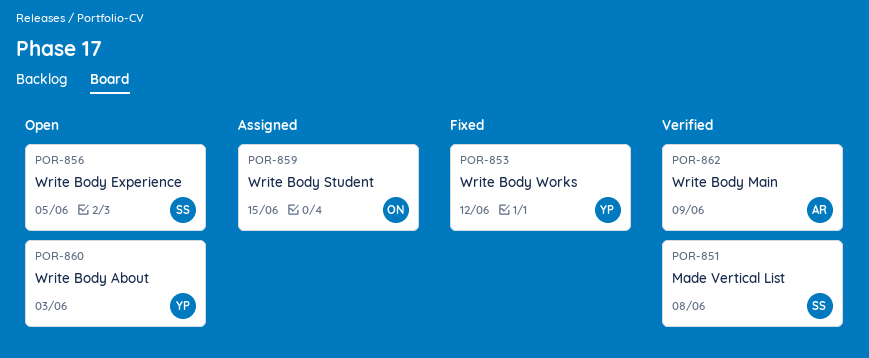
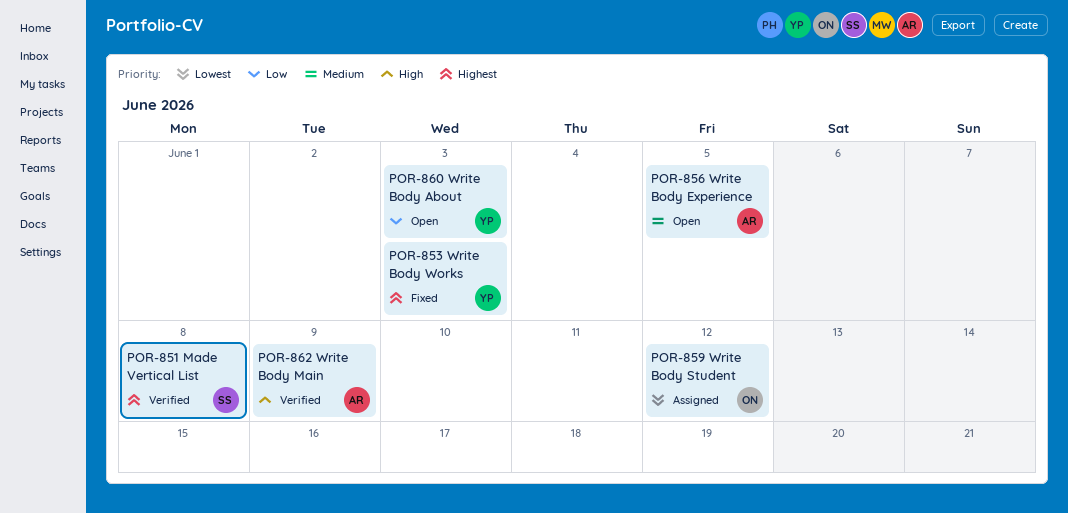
POR-853, due: Jun 12 -> Jun 3
POR-856, owner: SS -> AR
POR-859, due: Jun 15 -> Jun 12

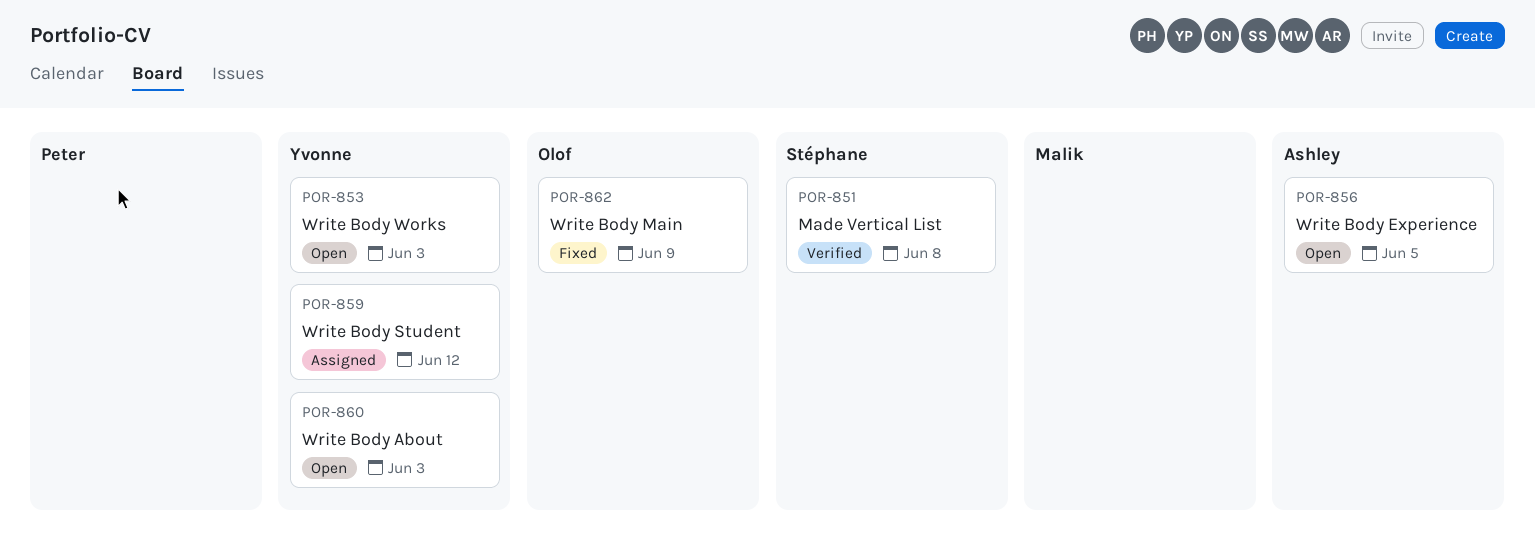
POR-853, status: Fixed -> Open
POR-859, owner: Olof -> Yvonne
POR-862, status: Verified -> Fixed
POR-862, owner: Ashley -> Olof

